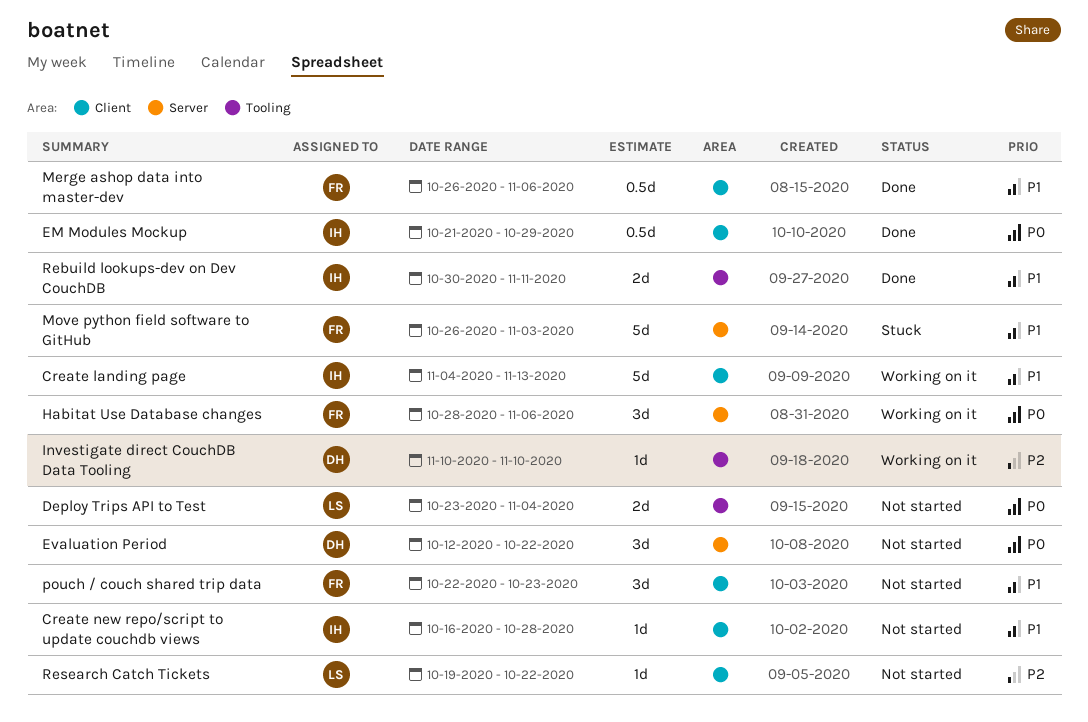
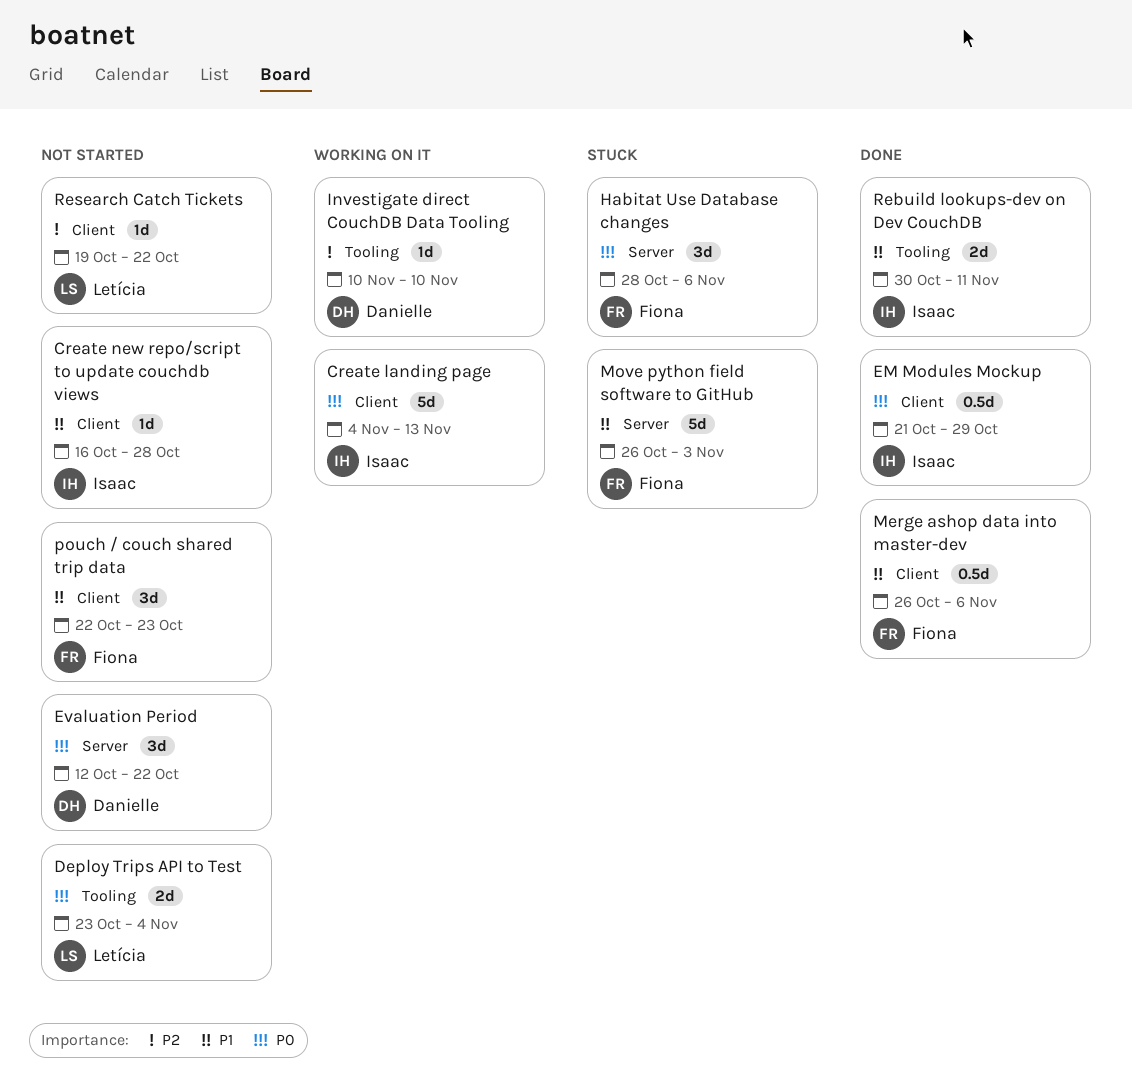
Create landing page, priority: P1 -> P0
Habitat Use Database changes, status: Working on it -> Stuck

